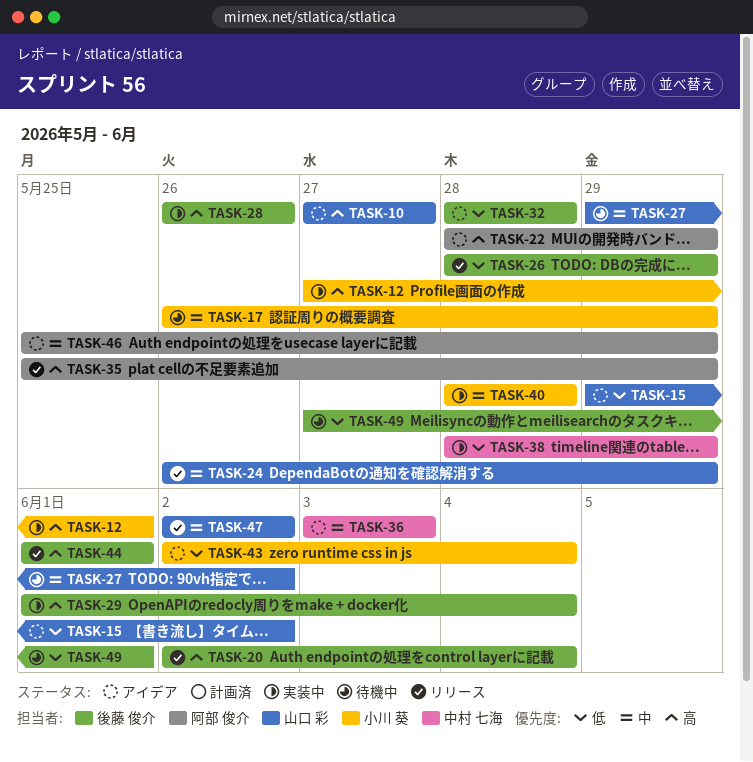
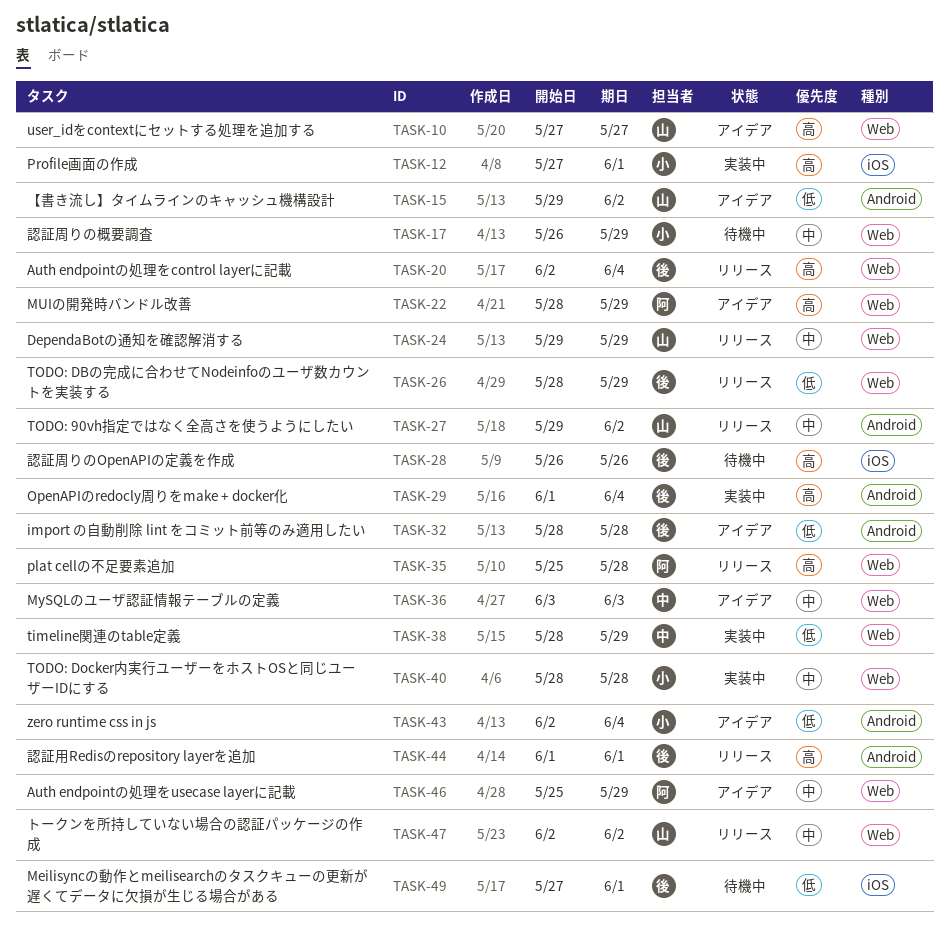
TASK-24, start: May 26 -> May 29
TASK-27, status: 待機中 -> リリース
TASK-28, status: 実装中 -> 待機中
TASK-35, due: May 29 -> May 28

